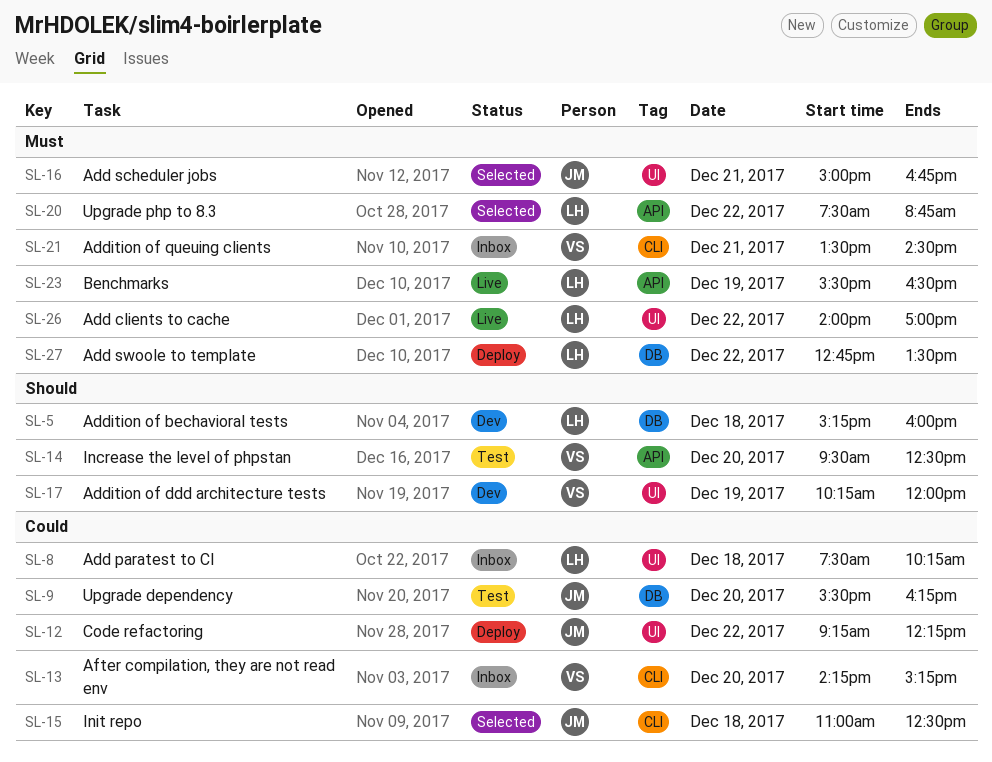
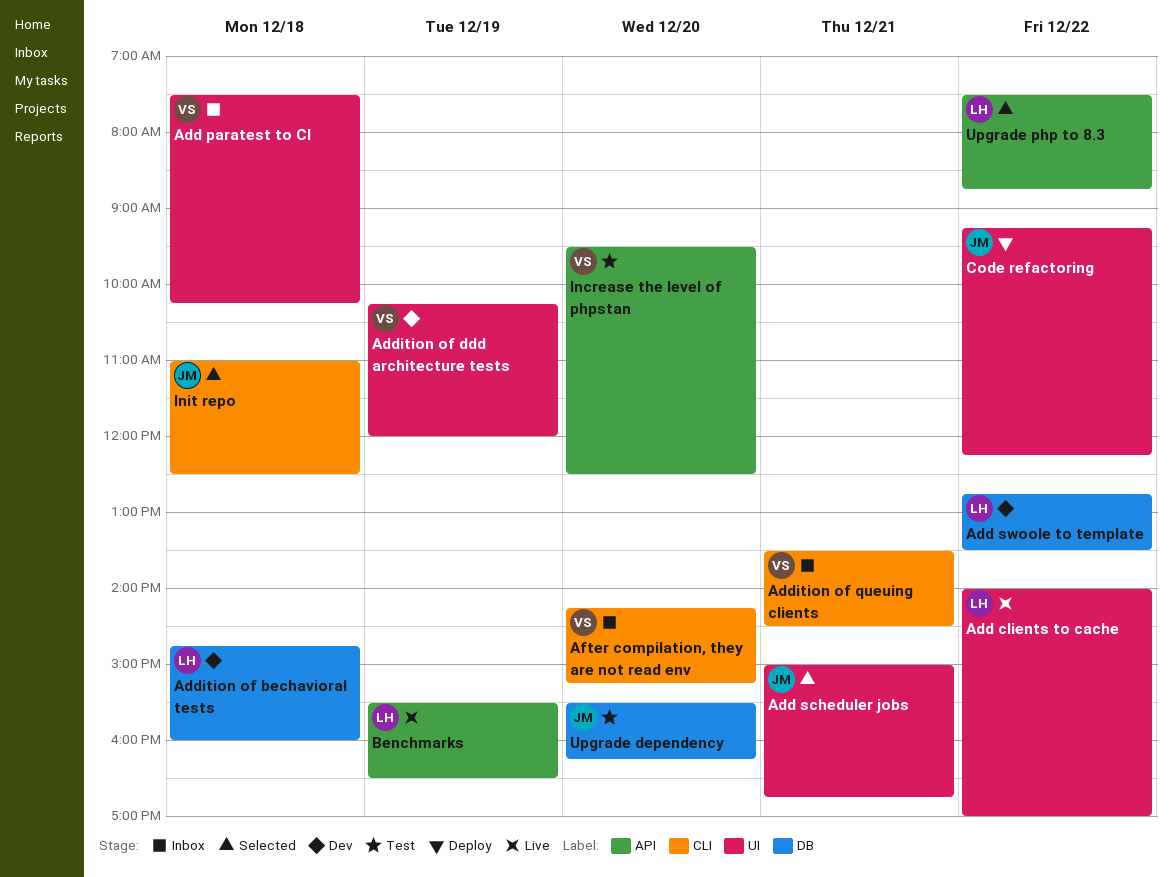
Add paratest to CI, owner: LH -> VS
Add swoole to template, status: Deploy -> Dev
Addition of bechavioral tests, begins: 15:15 -> 14:45

